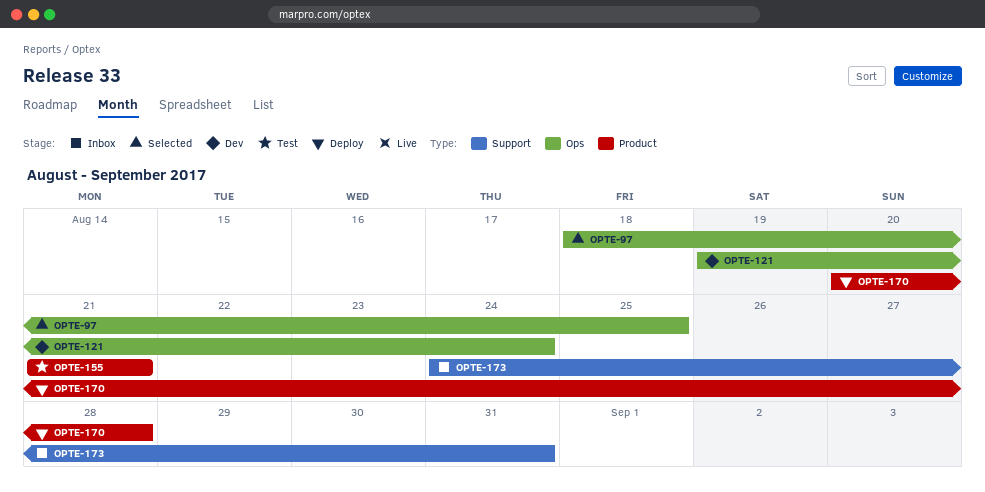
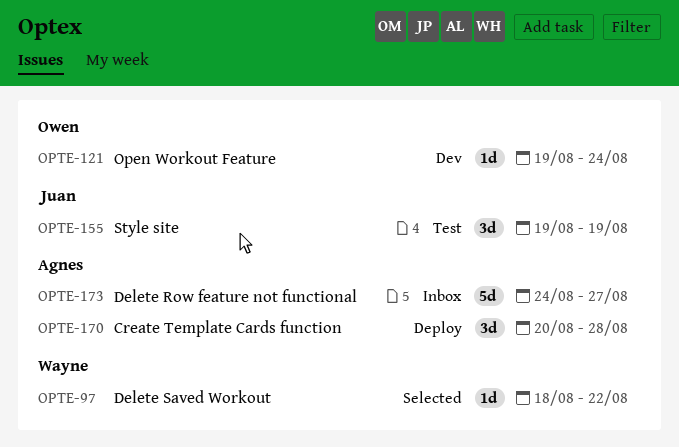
OPTE-97, due: Aug 25 -> Aug 22
OPTE-155, start: Aug 21 -> Aug 19
OPTE-155, due: Aug 21 -> Aug 19
OPTE-173, due: Aug 31 -> Aug 27

